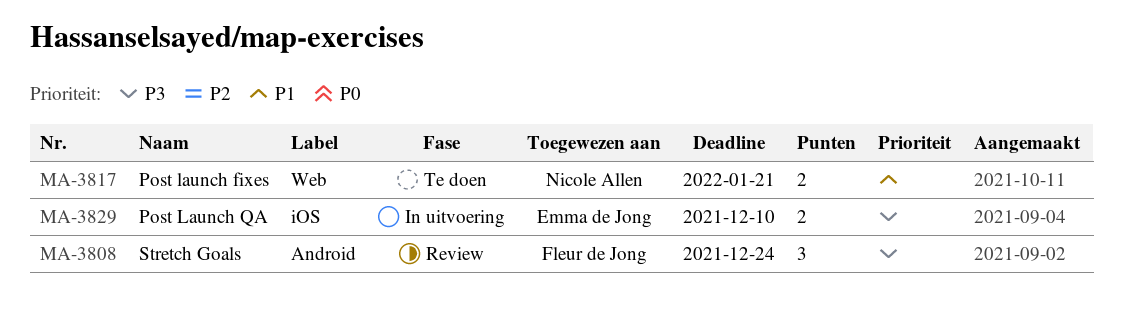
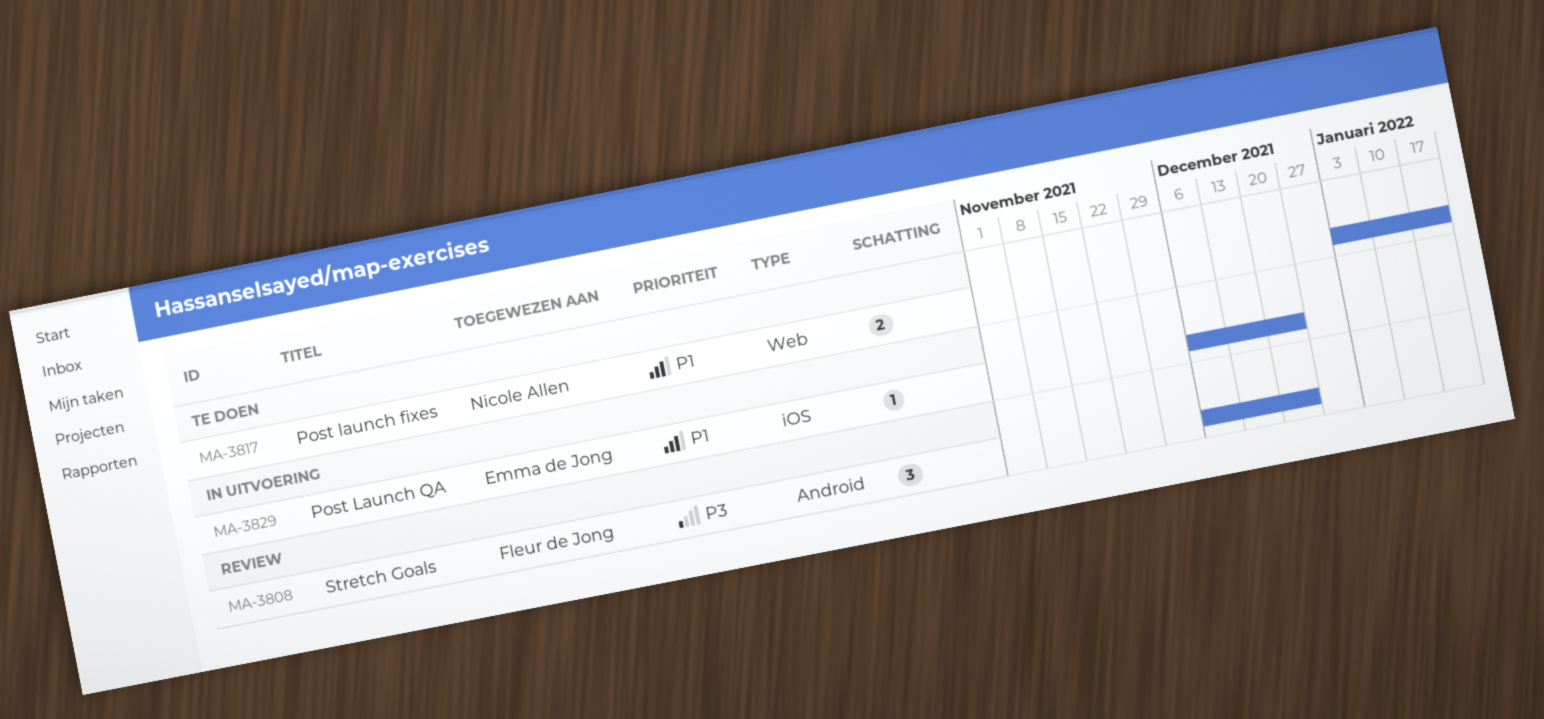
MA-3829, priority: P3 -> P1
MA-3829, estimate: 2 -> 1
MA-3829, due: Dec 10 -> Dec 24

